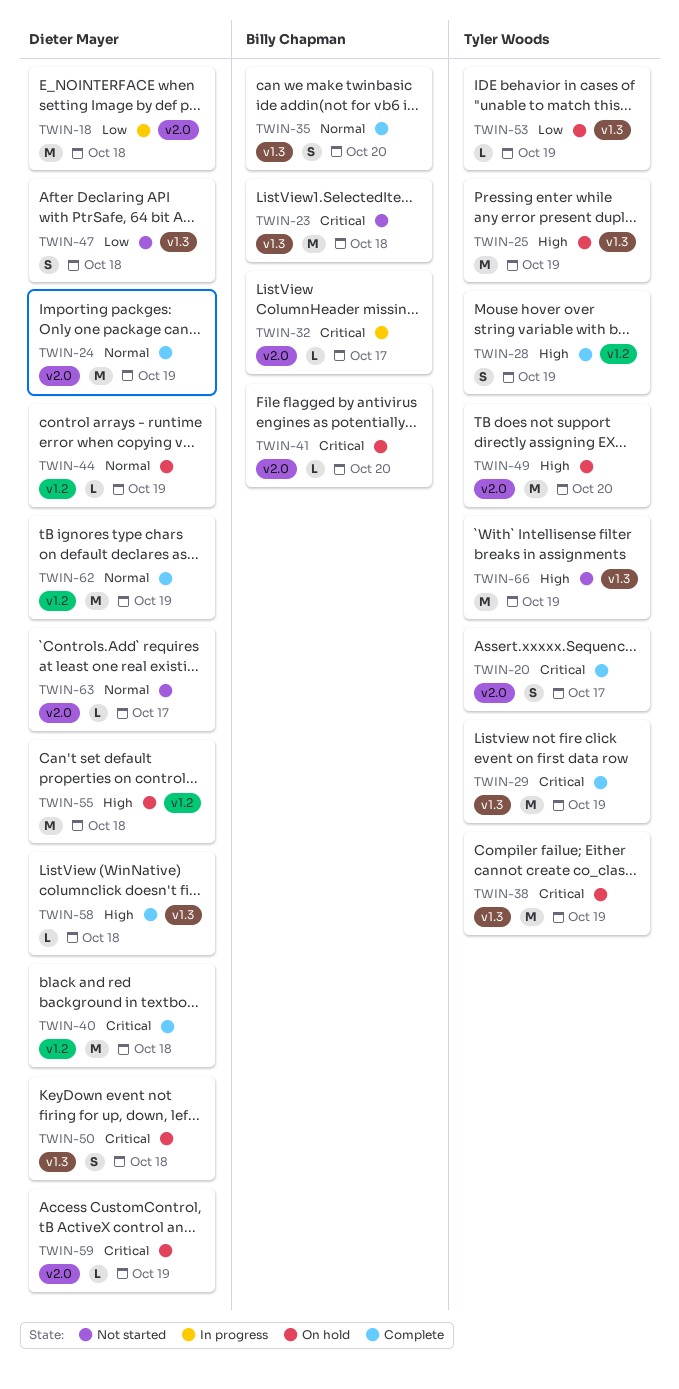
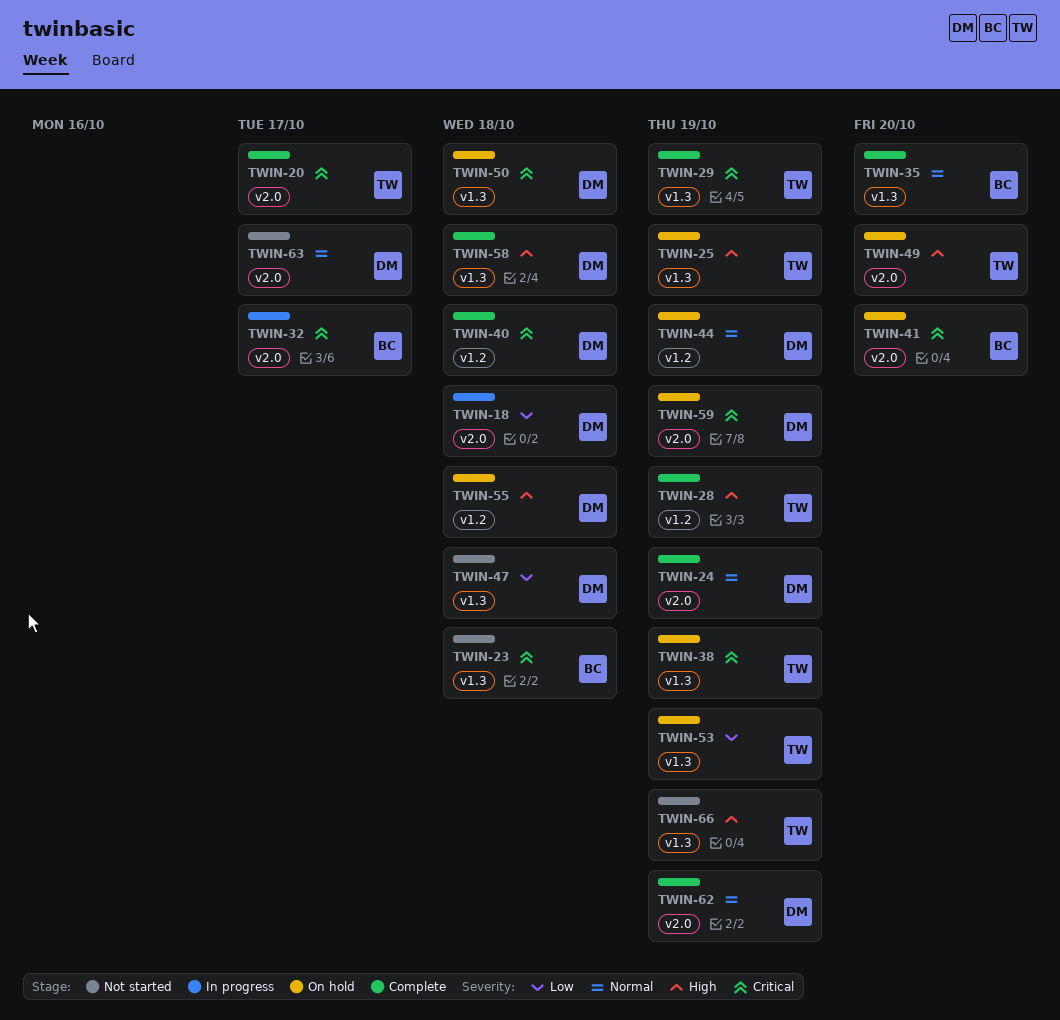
TWIN-62, label: v1.2 -> v2.0

